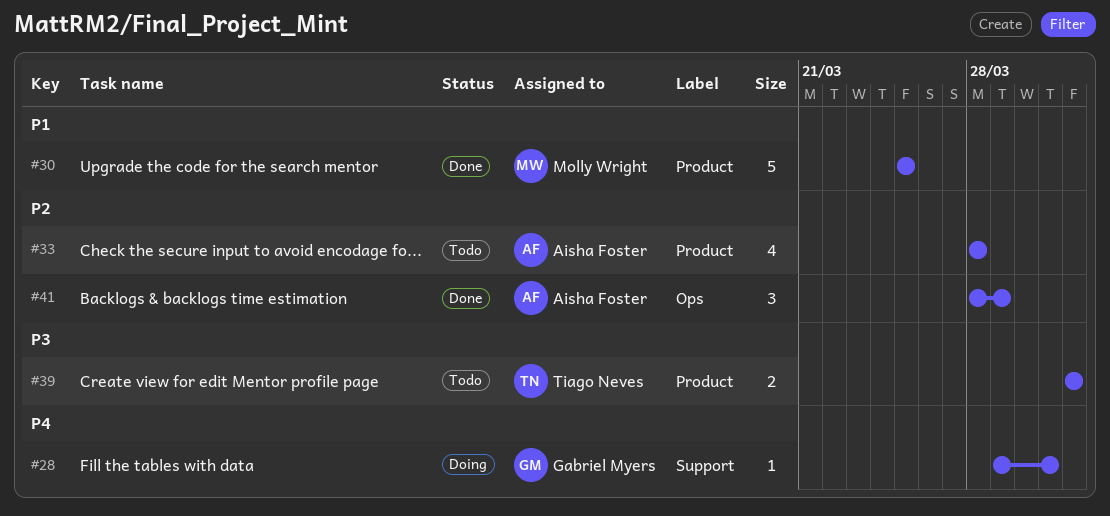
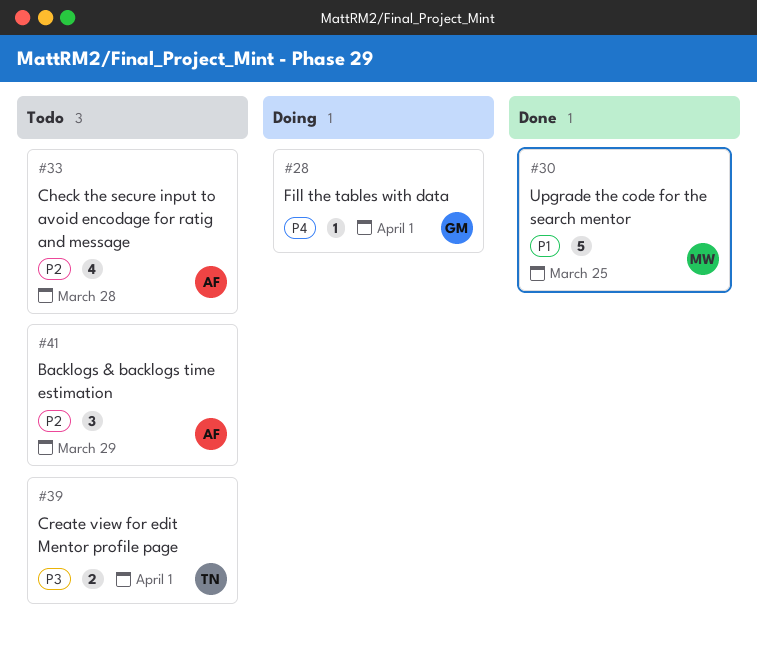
#28, due: Mar 31 -> Apr 1
#41, status: Done -> Todo

